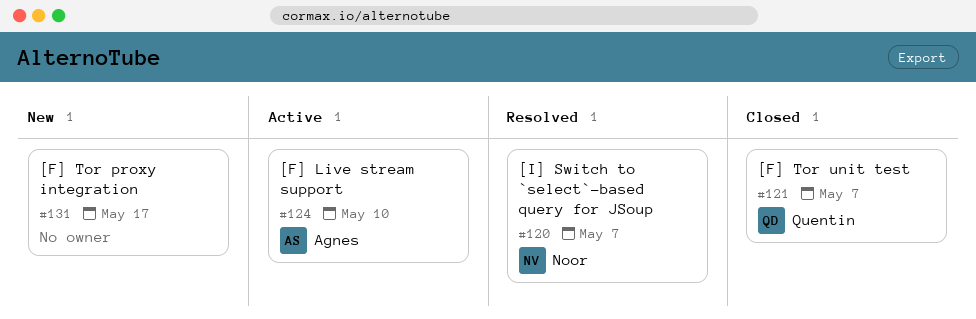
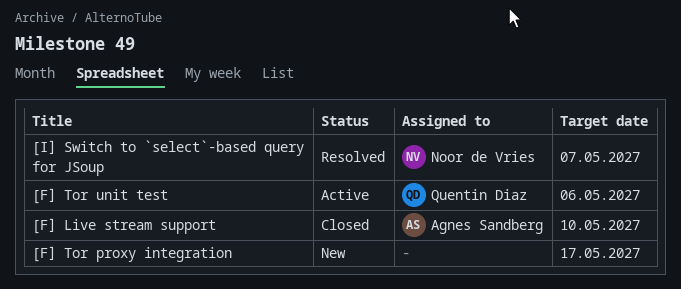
[F] Live stream support, status: Active -> Closed
[F] Tor unit test, status: Closed -> Active
[F] Tor unit test, due: May 7 -> May 6

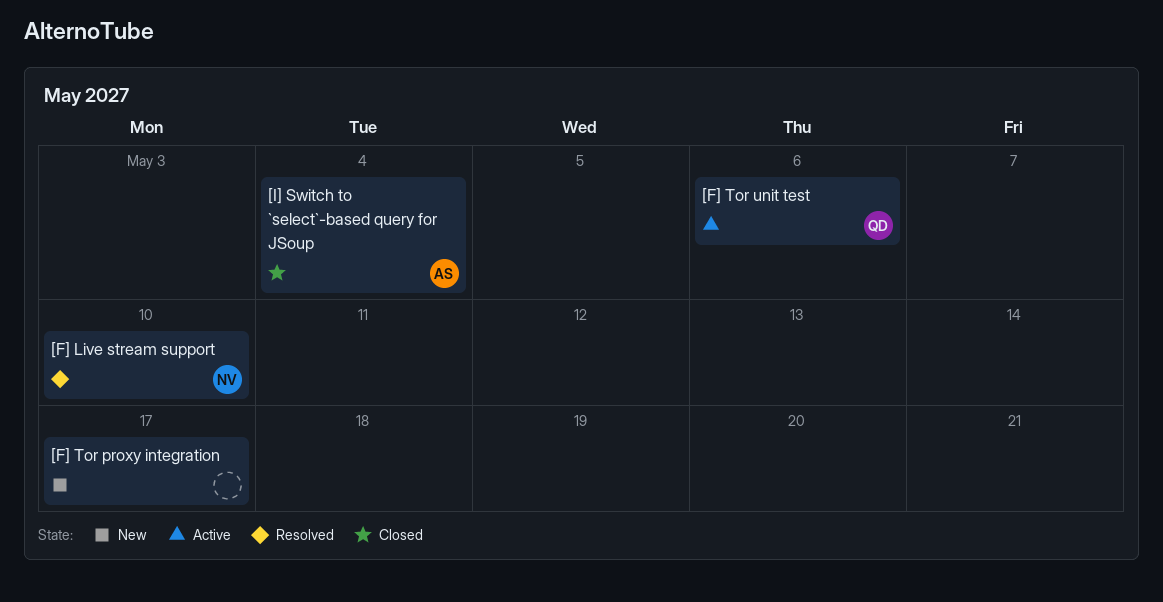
[F] Live stream support, status: Closed -> Resolved
[F] Live stream support, owner: Agnes Sandberg -> Noor de Vries
[I] Switch to `select`-based query for JSoup, status: Resolved -> Closed
[I] Switch to `select`-based query for JSoup, owner: Noor de Vries -> Agnes Sandberg
[I] Switch to `select`-based query for JSoup, due: May 7 -> May 4

